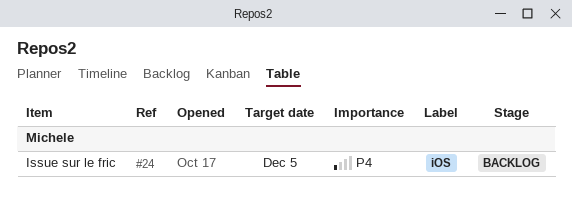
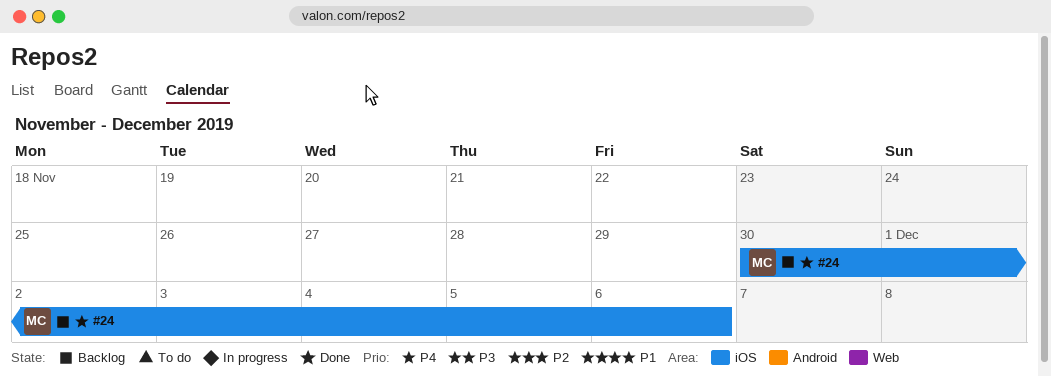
#24, due: Dec 5 -> Dec 6

